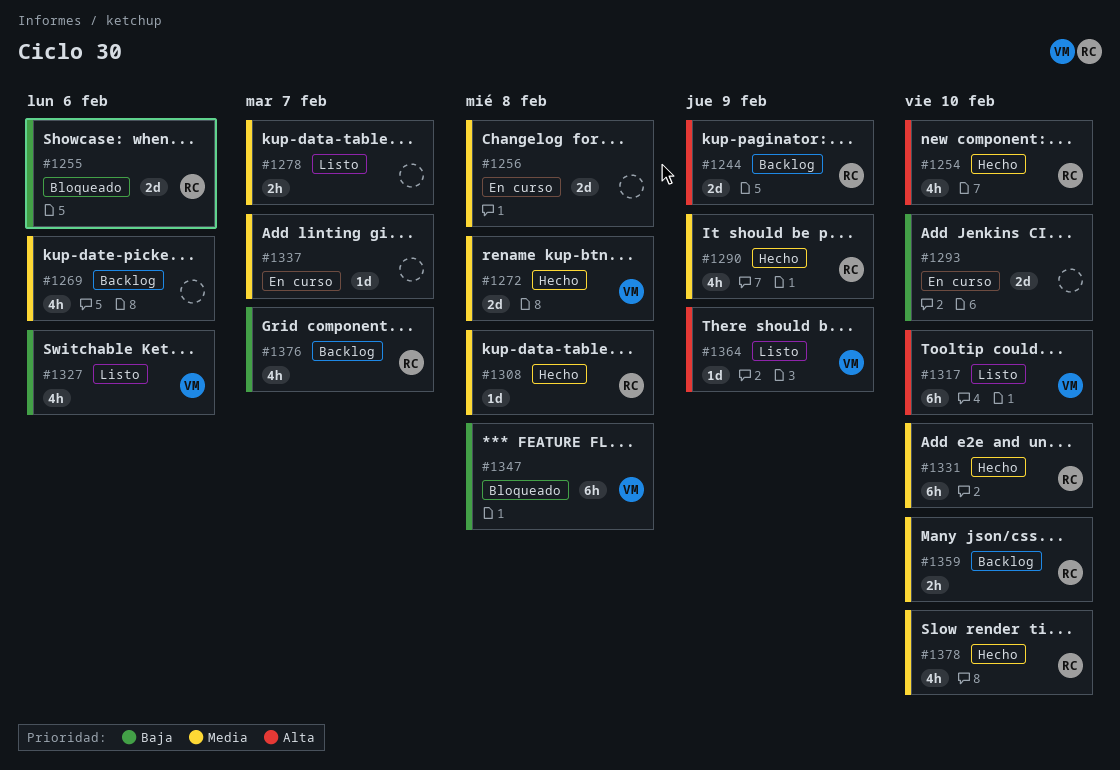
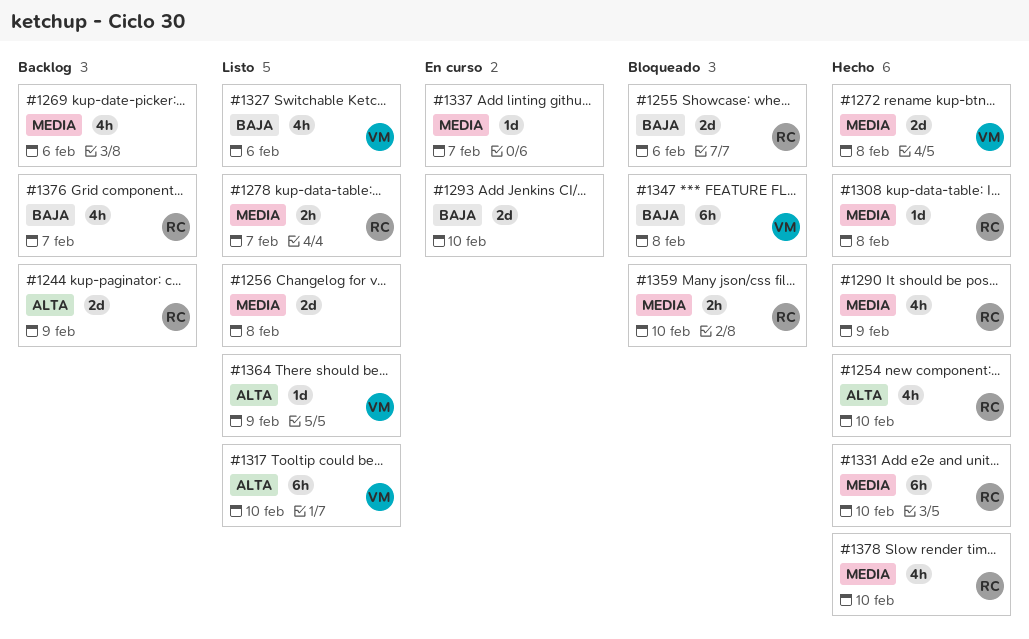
#1256, status: En curso -> Listo
#1278, owner: none -> RC
#1359, status: Backlog -> Bloqueado

